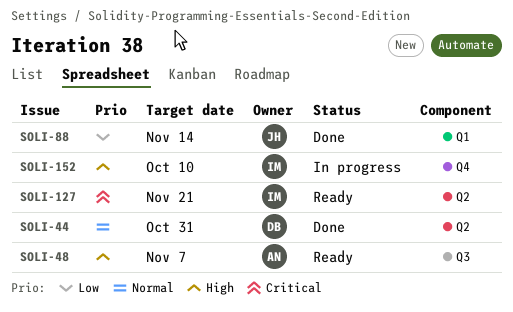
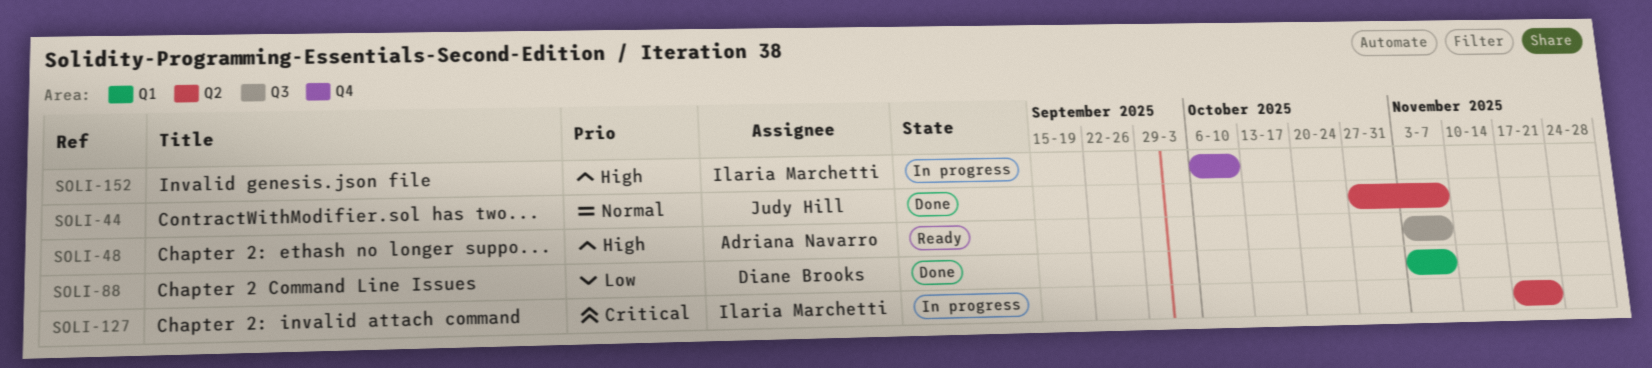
SOLI-44, owner: Diane Brooks -> Judy Hill
SOLI-44, due: Oct 31 -> Nov 7
SOLI-88, owner: Judy Hill -> Diane Brooks
SOLI-88, due: Nov 14 -> Nov 7
SOLI-127, status: Ready -> In progress

